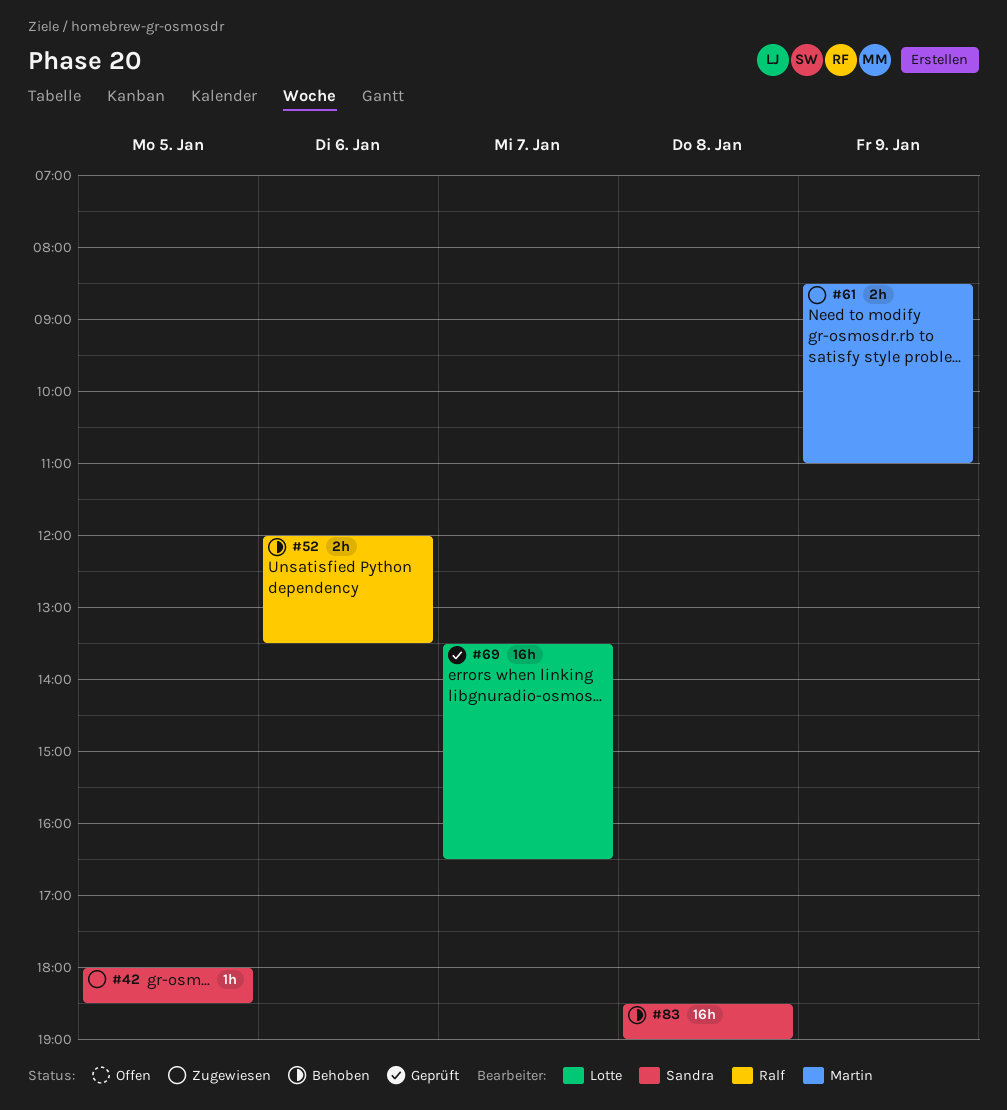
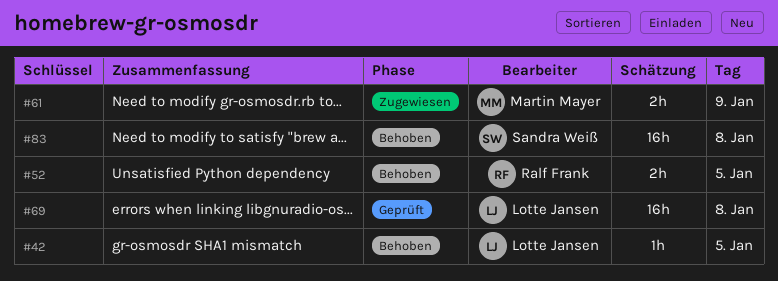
#42, status: Zugewiesen -> Behoben
#42, owner: Sandra Weiß -> Lotte Jansen
#52, day: Jan 6 -> Jan 5
#69, day: Jan 7 -> Jan 8

